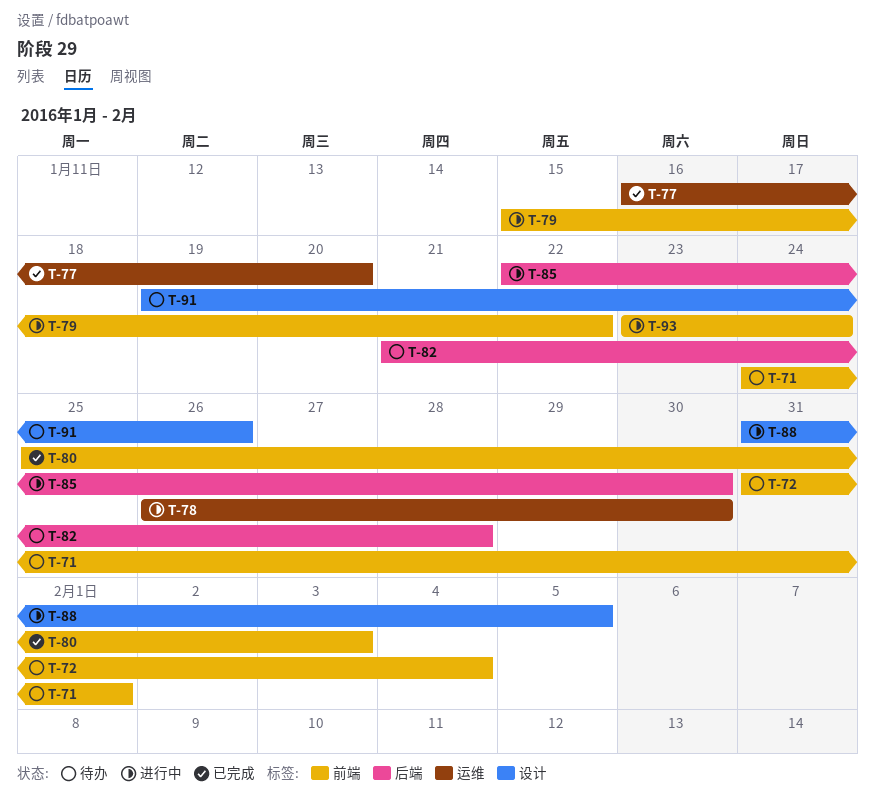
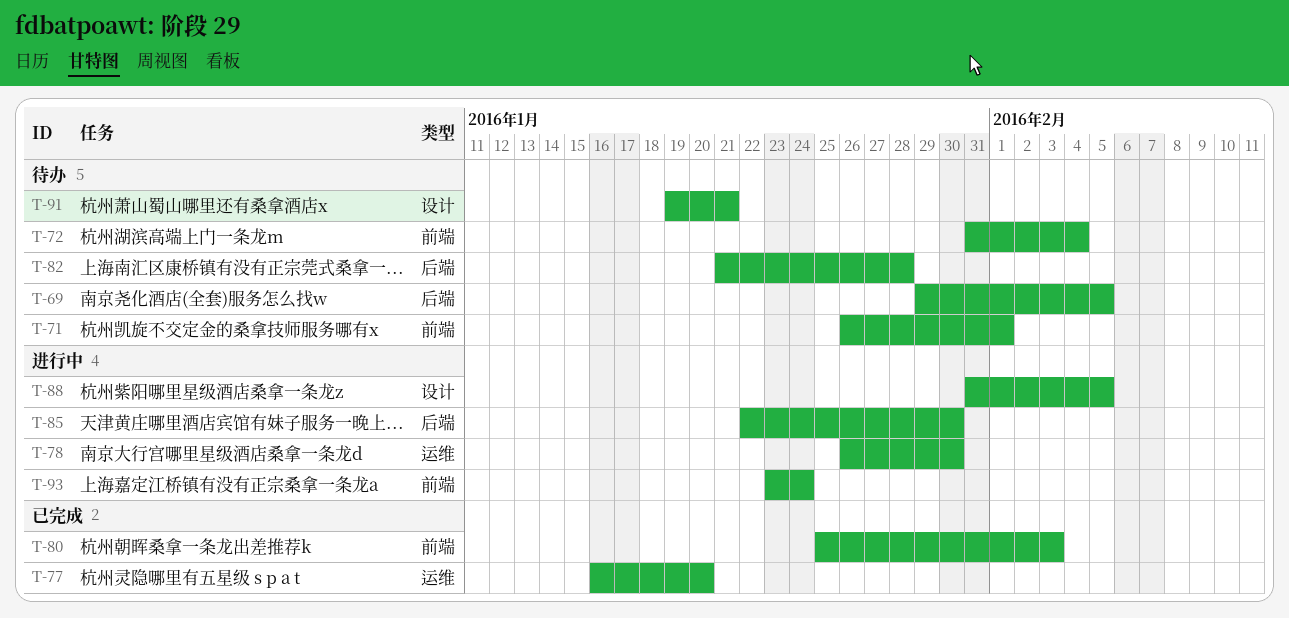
T-69: none -> present
T-71, start: Jan 24 -> Jan 26
T-79: present -> none
T-91, due: Jan 26 -> Jan 21

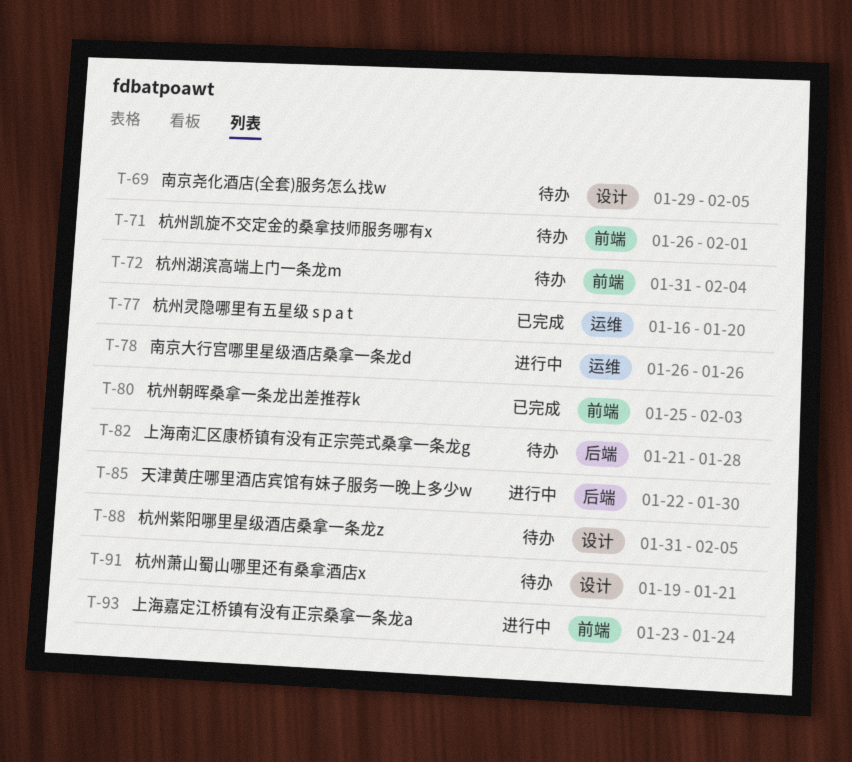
T-69, label: 后端 -> 设计
T-78, due: Jan 30 -> Jan 26
T-88, status: 进行中 -> 待办

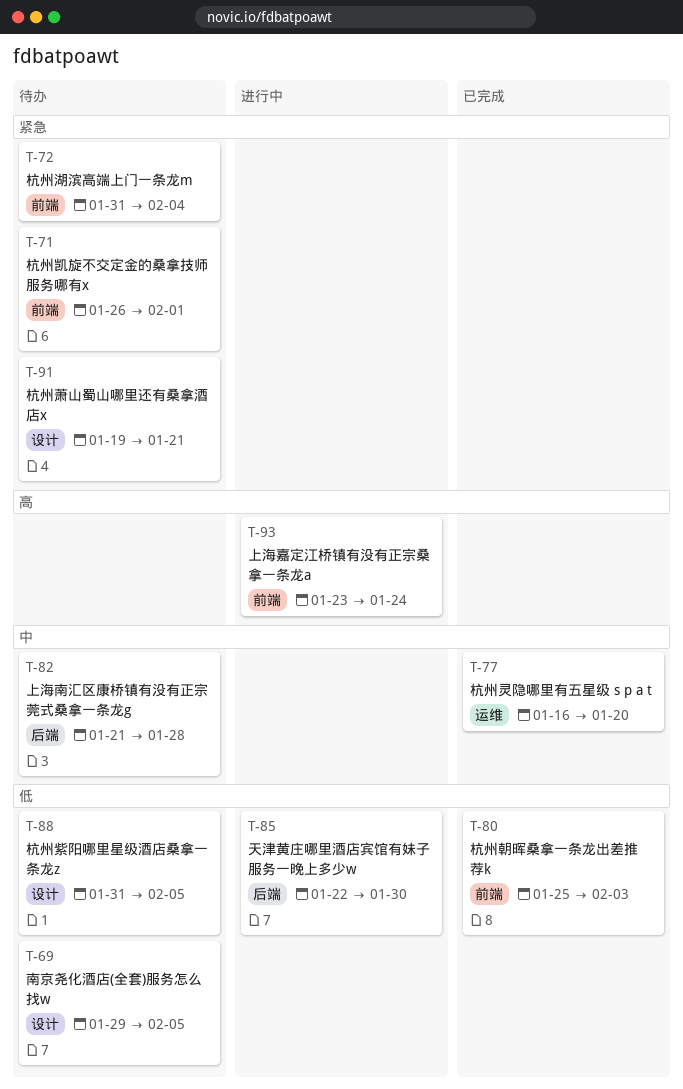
T-78: present -> none

